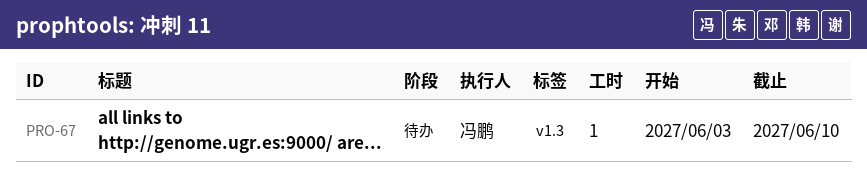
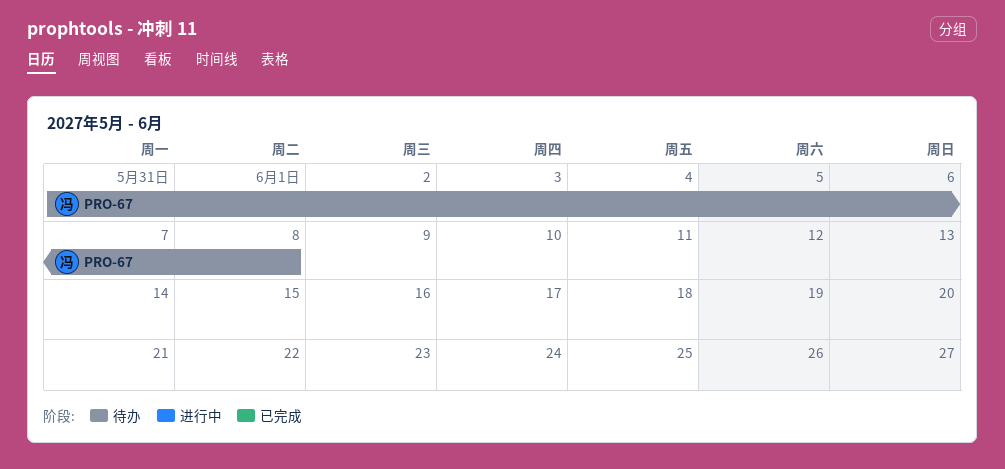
PRO-67, start: Jun 3 -> May 31
PRO-67, due: Jun 10 -> Jun 8

